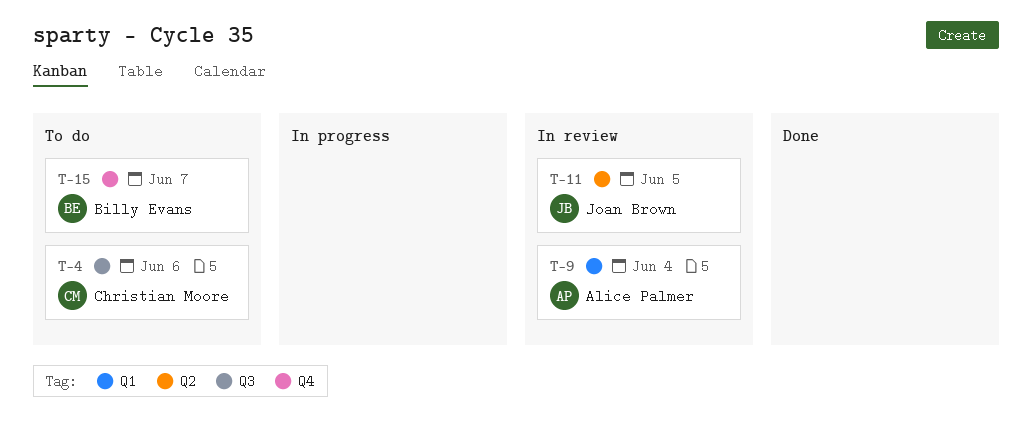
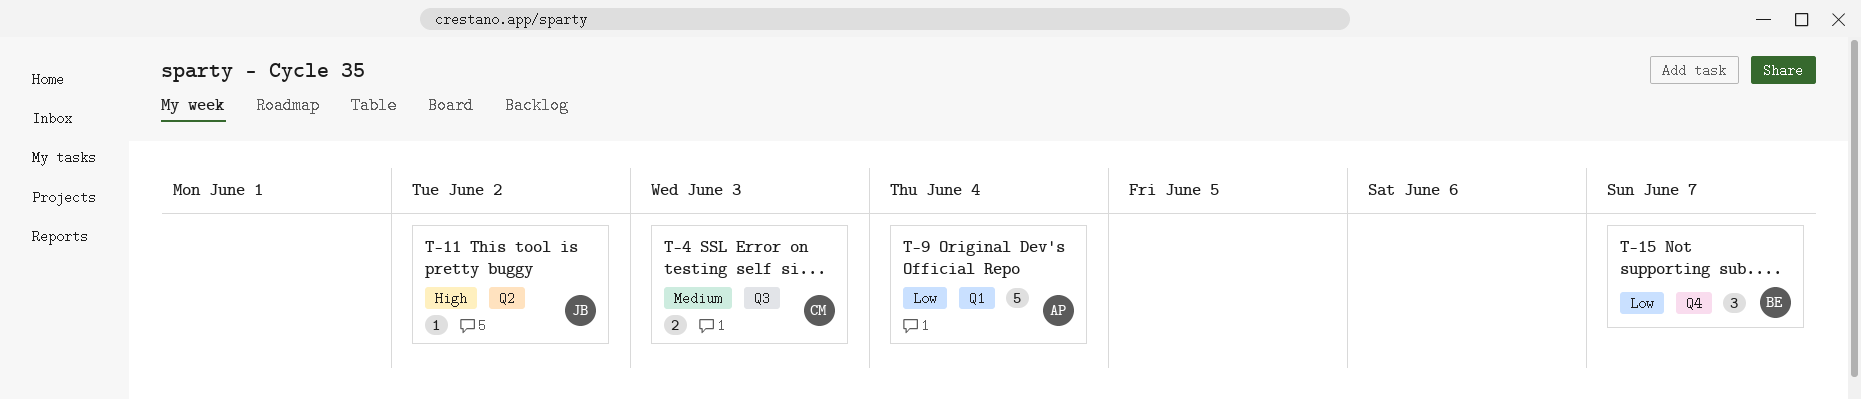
T-4, due: Jun 6 -> Jun 3
T-11, due: Jun 5 -> Jun 2

